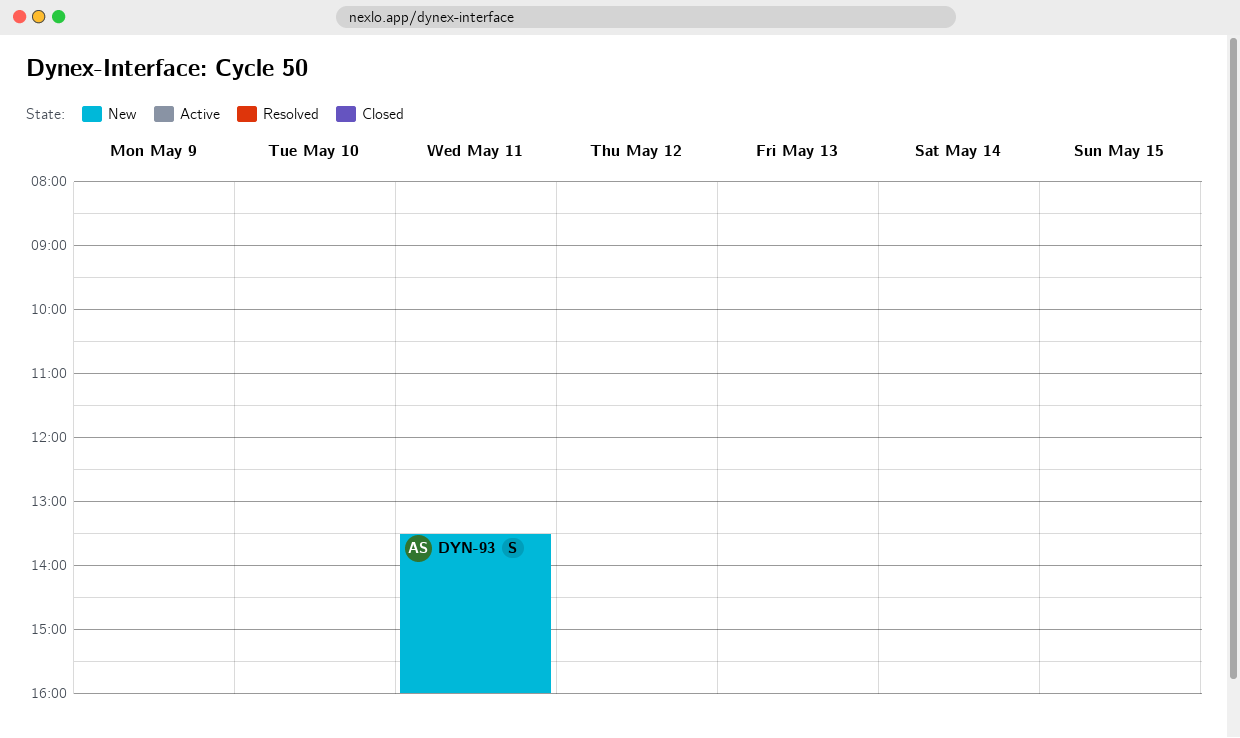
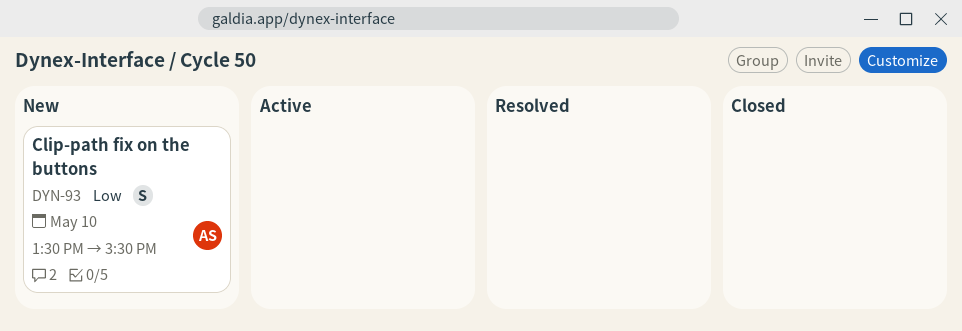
DYN-93, day: May 11 -> May 10
DYN-93, ends: 16:00 -> 15:30

